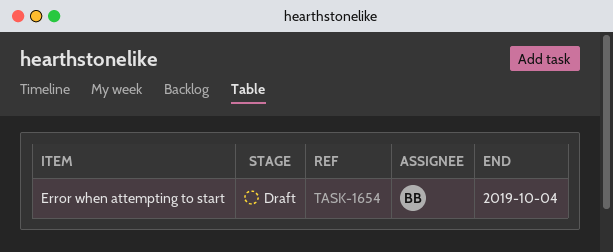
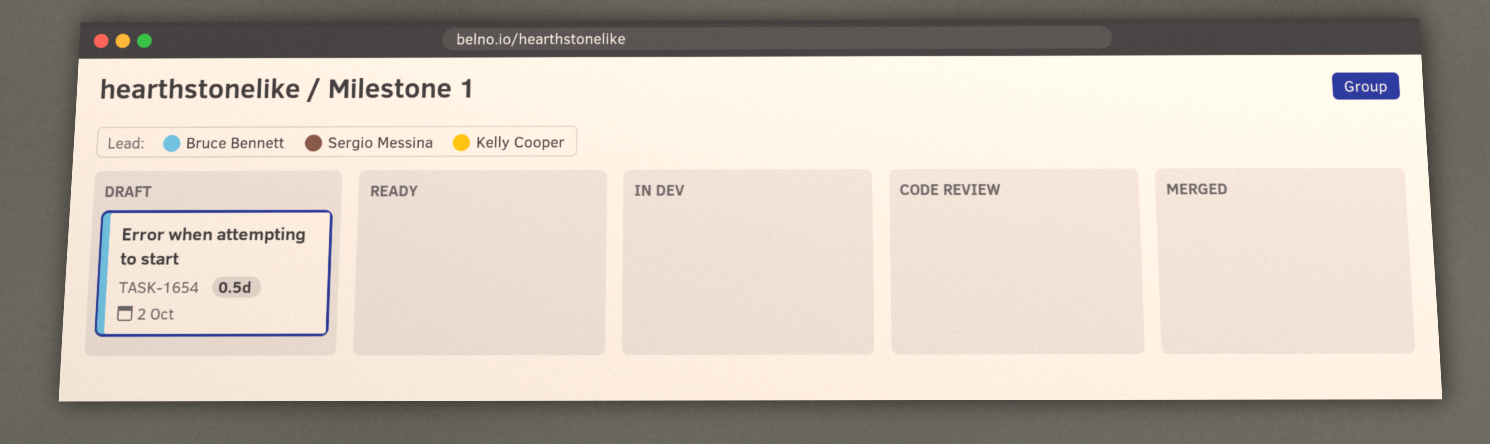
TASK-1654, due: Oct 4 -> Oct 2

